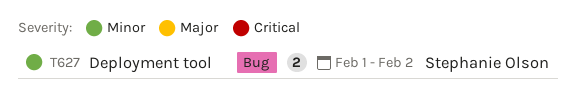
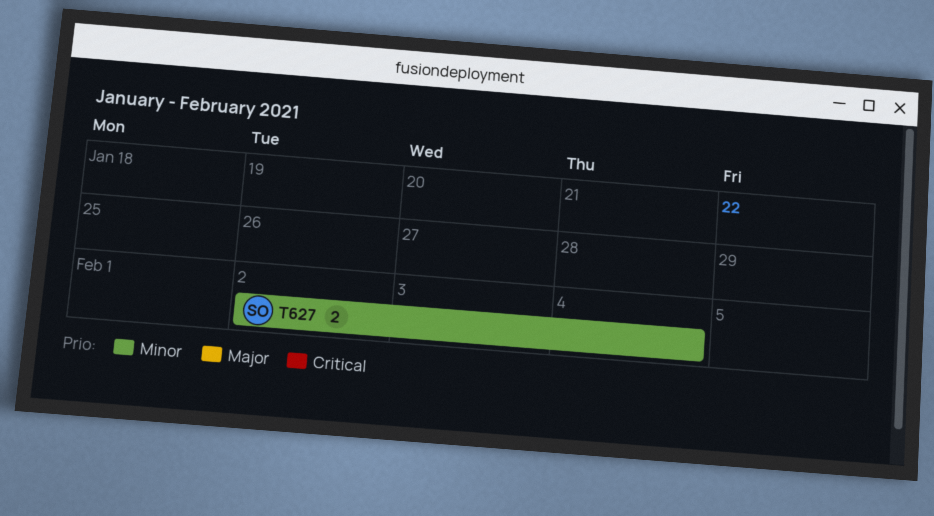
T627, start: Feb 1 -> Feb 2
T627, due: Feb 2 -> Feb 4

